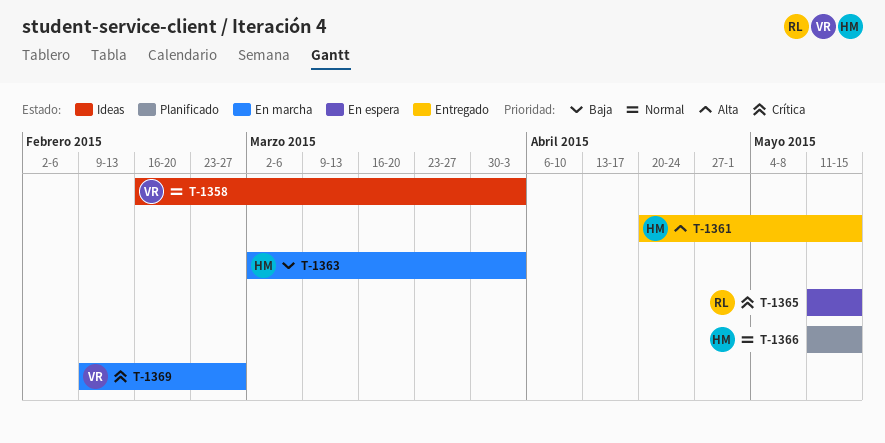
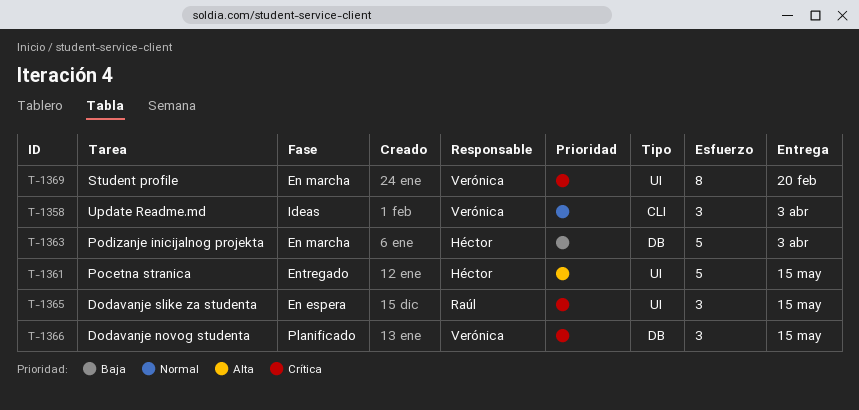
T-1366, owner: Héctor -> Verónica
T-1366, priority: Normal -> Crítica
T-1369, due: Feb 27 -> Feb 20

